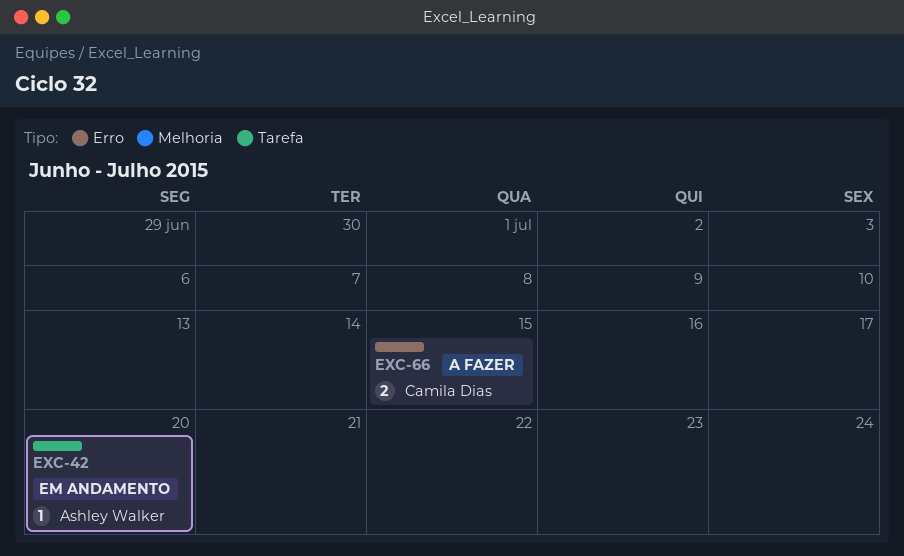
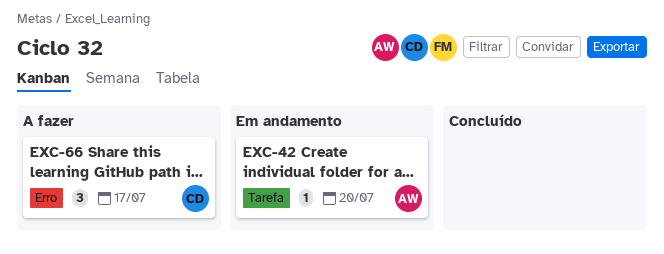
EXC-66, estimate: 2 -> 3
EXC-66, due: Jul 15 -> Jul 17

